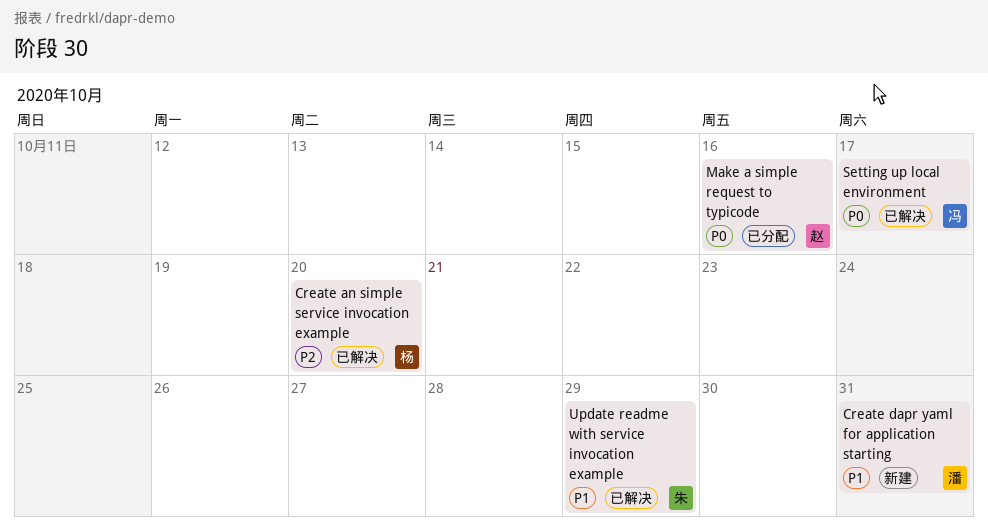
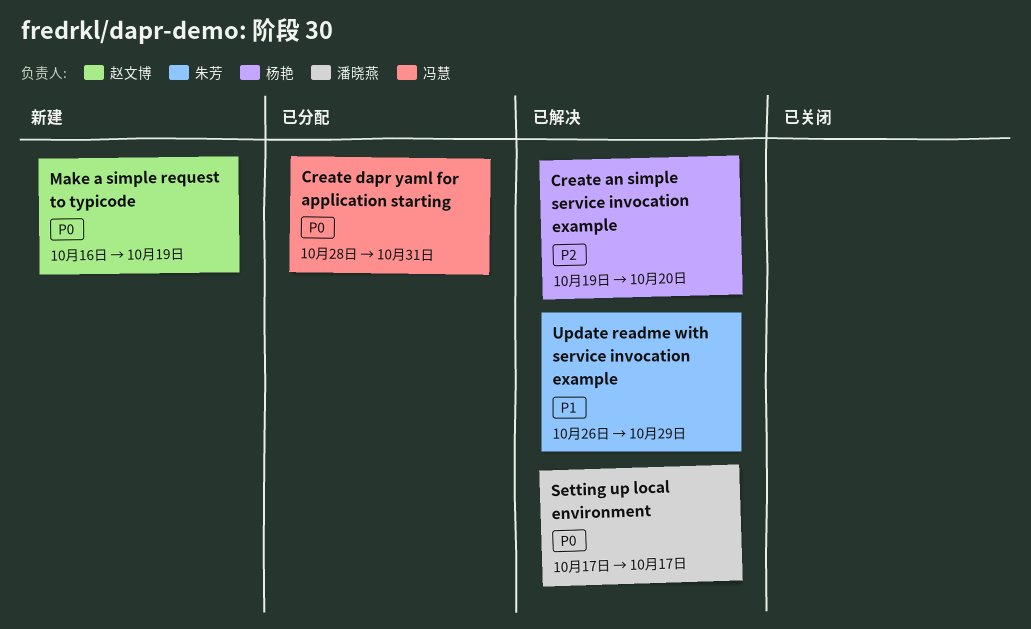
Create dapr yaml for application starting, status: 新建 -> 已分配
Create dapr yaml for application starting, owner: 潘晓燕 -> 冯慧
Create dapr yaml for application starting, priority: P1 -> P0
Make a simple request to typicode, status: 已分配 -> 新建
Make a simple request to typicode, due: Oct 16 -> Oct 19
Setting up local environment, owner: 冯慧 -> 潘晓燕

